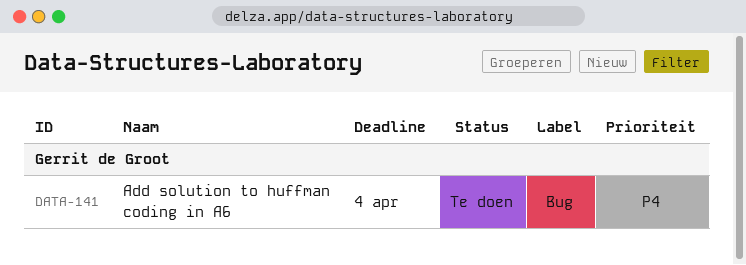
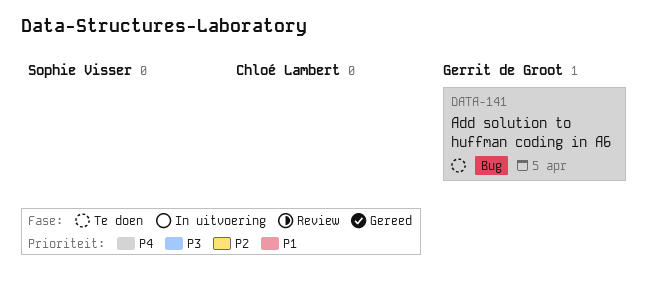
DATA-141, due: Apr 4 -> Apr 5

